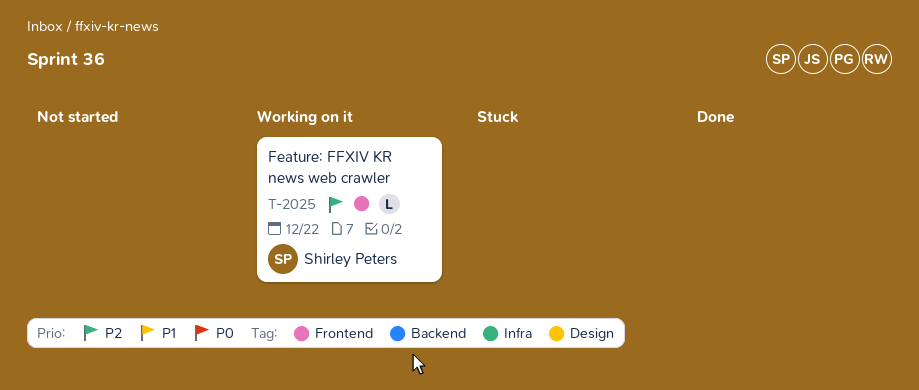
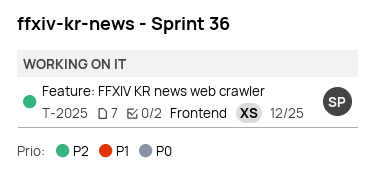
T-2025, estimate: L -> XS
T-2025, due: Dec 22 -> Dec 25

